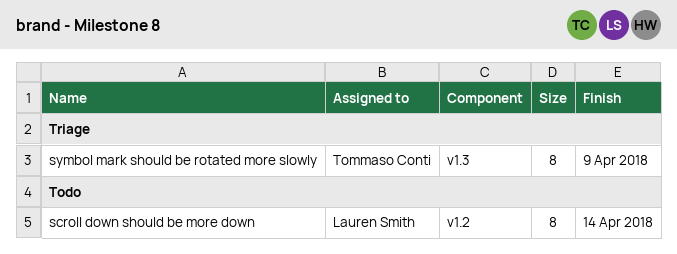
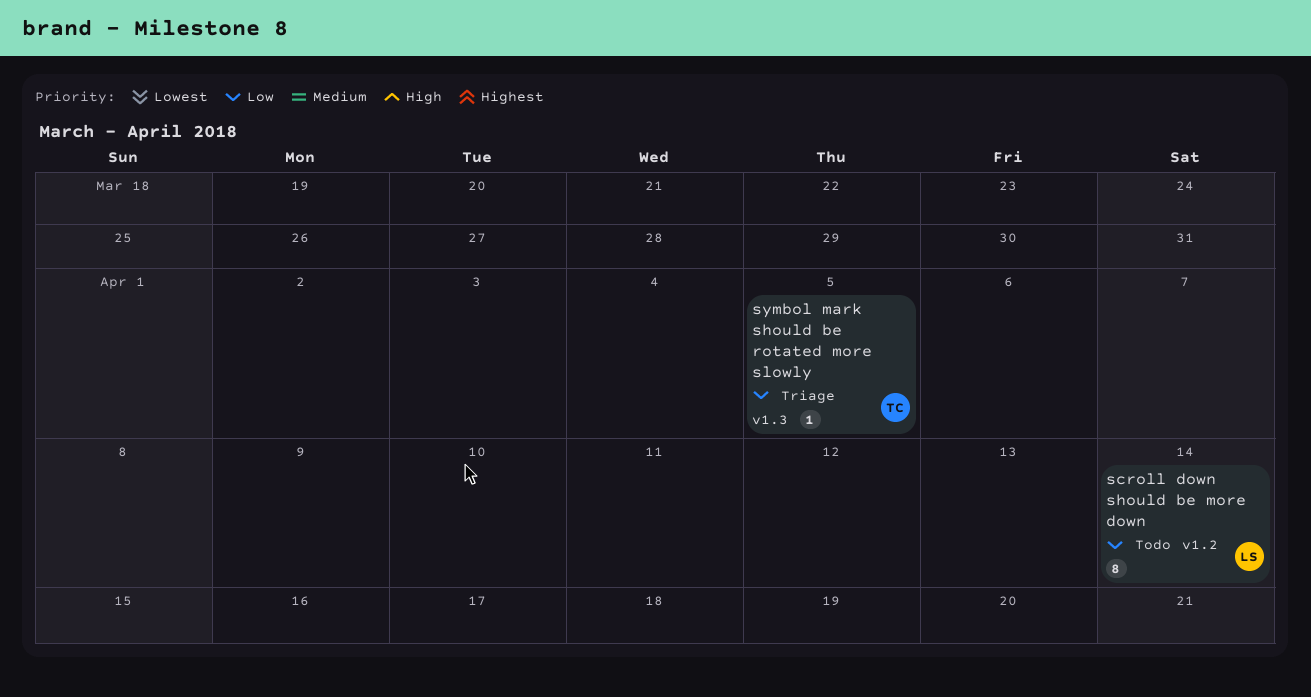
symbol mark should be rotated more slowly, estimate: 8 -> 1
symbol mark should be rotated more slowly, due: Apr 9 -> Apr 5

